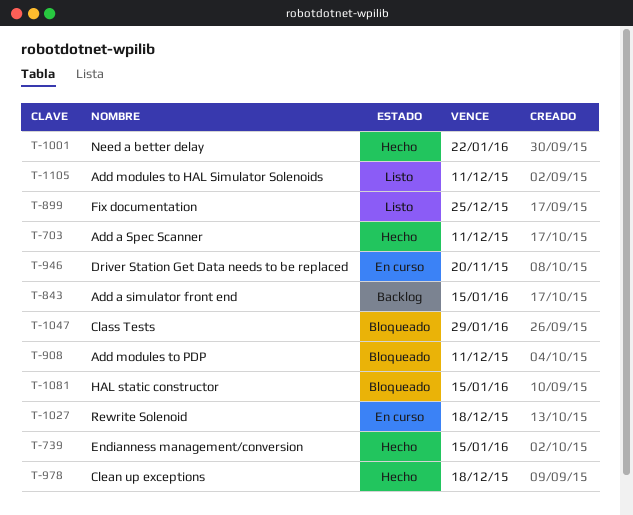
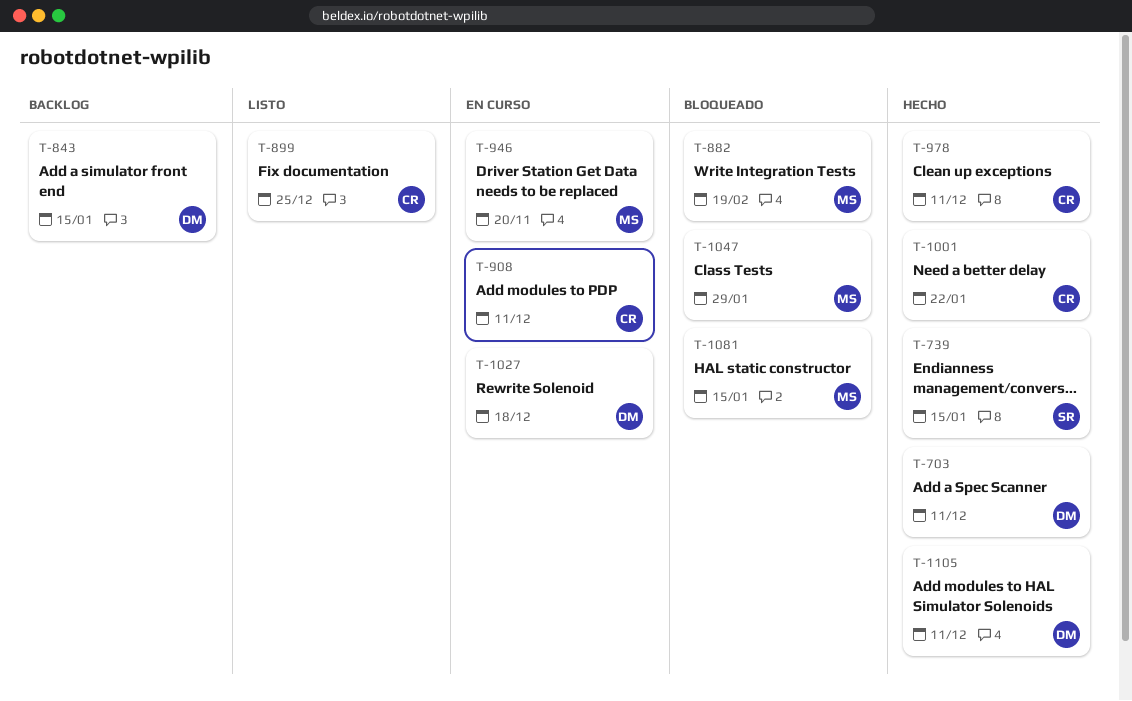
T-882: none -> present
T-908, status: Bloqueado -> En curso
T-978, due: Dec 18 -> Dec 11
T-1105, status: Listo -> Hecho

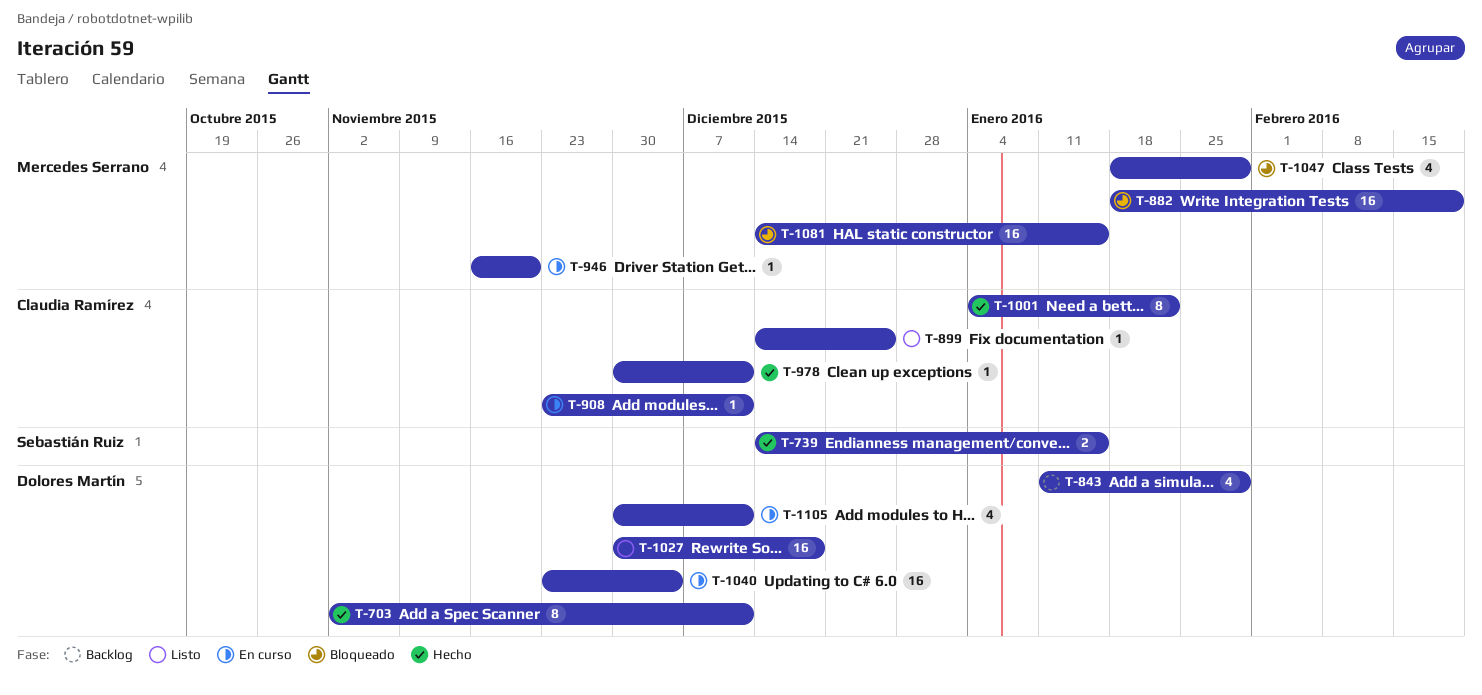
T-843, due: Jan 15 -> Jan 29
T-1027, status: En curso -> Listo
T-1040: none -> present
T-1105, status: Hecho -> En curso

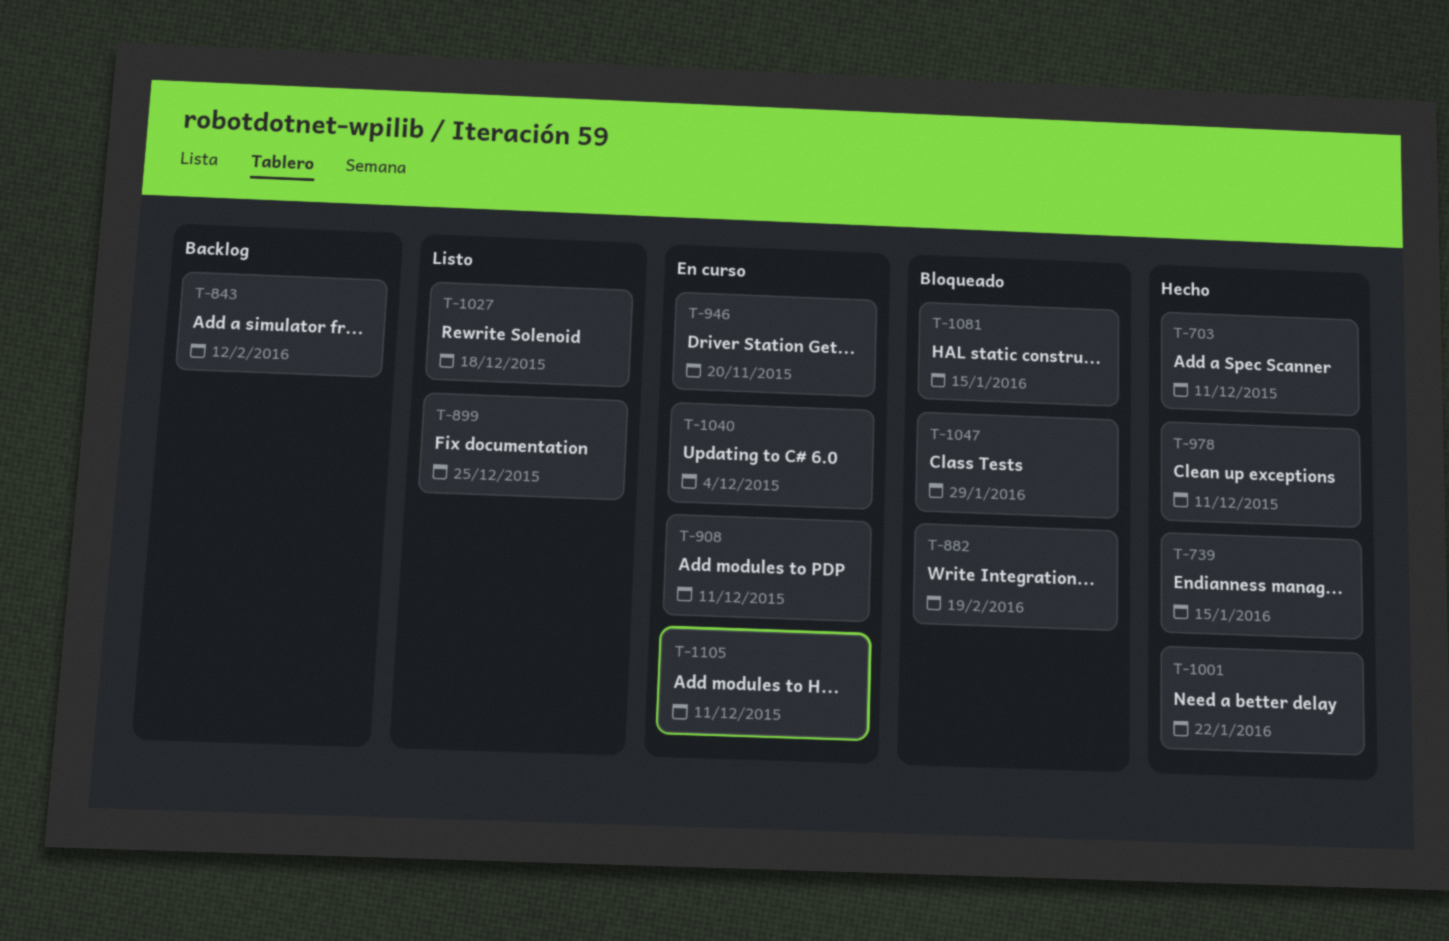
T-843, due: Jan 29 -> Feb 12

